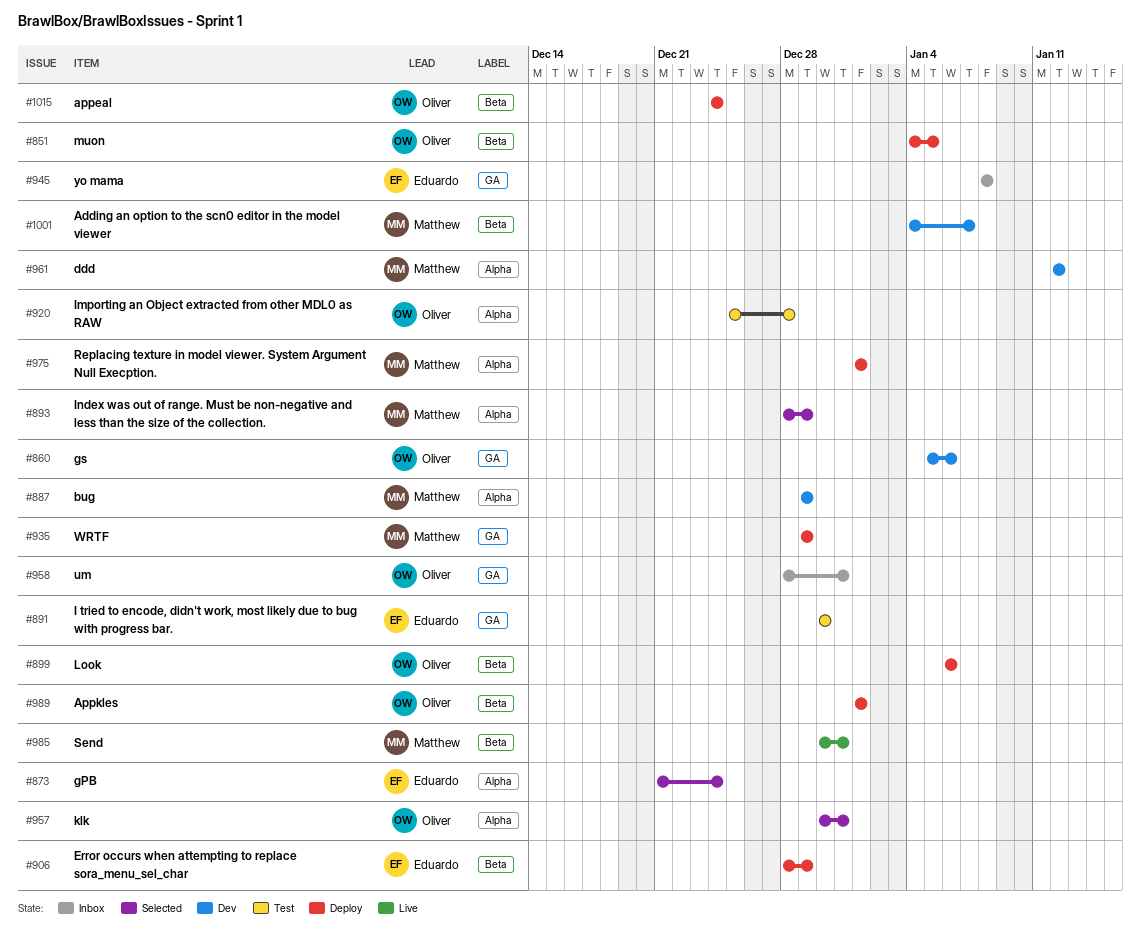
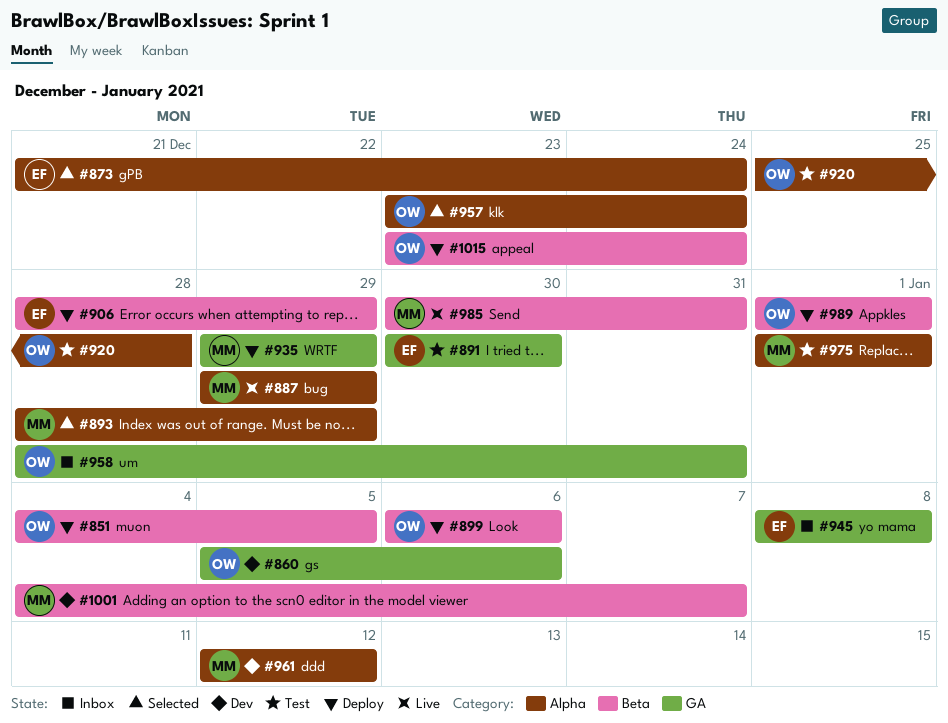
#887, status: Dev -> Live
#957, start: Dec 30 -> Dec 23
#957, due: Dec 31 -> Dec 24
#975, status: Deploy -> Test
#1015, start: Dec 24 -> Dec 23

